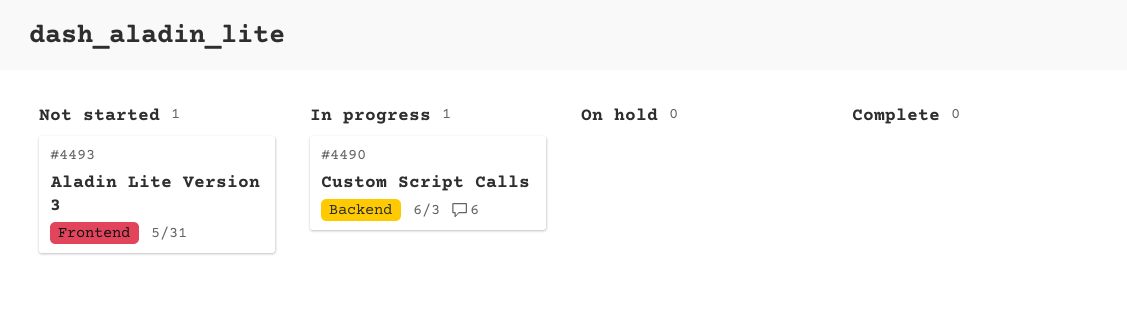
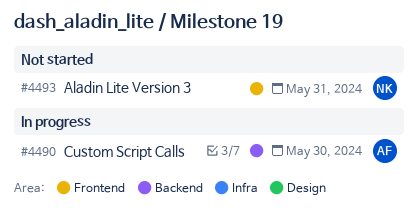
#4490, due: Jun 3 -> May 30

